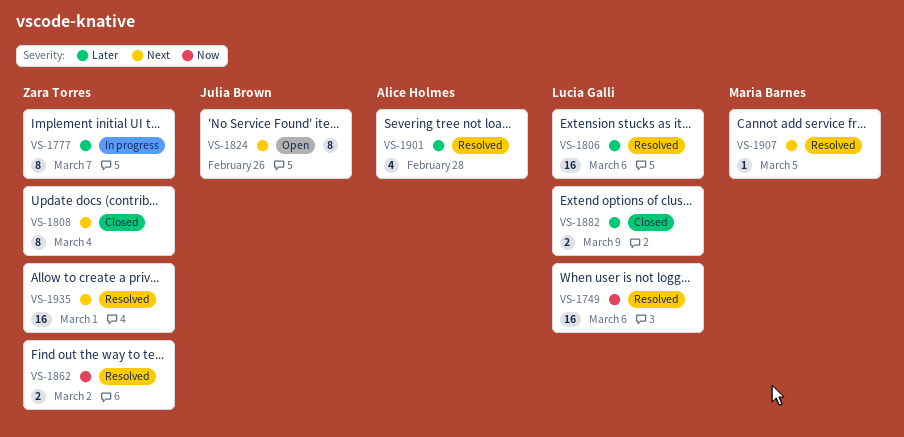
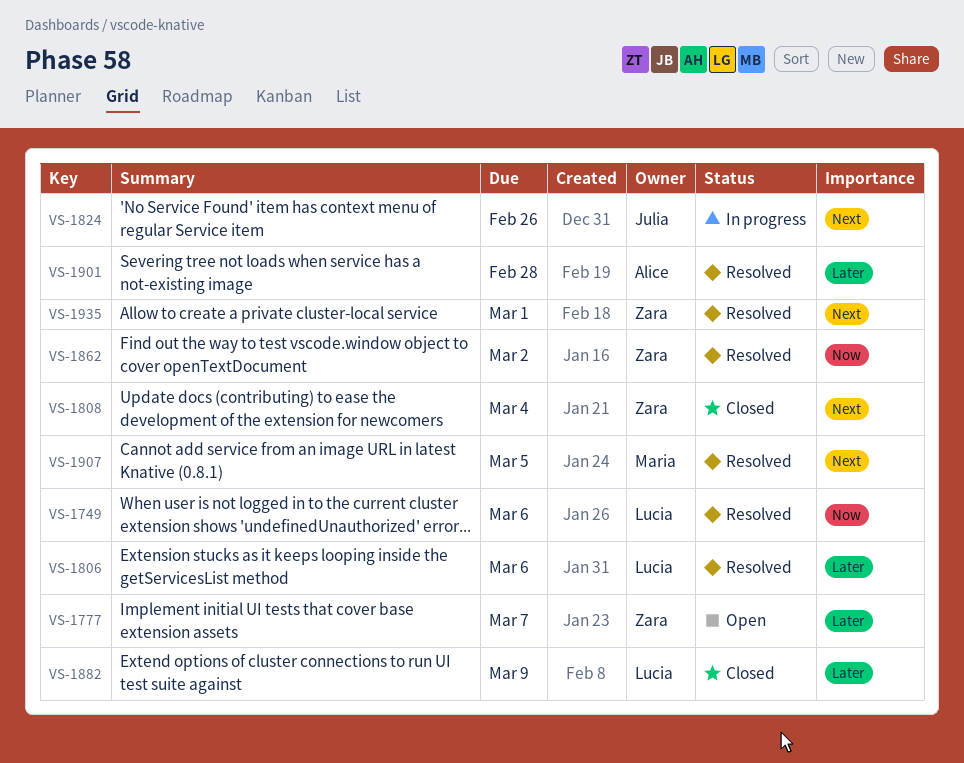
VS-1777, status: In progress -> Open
VS-1824, status: Open -> In progress

